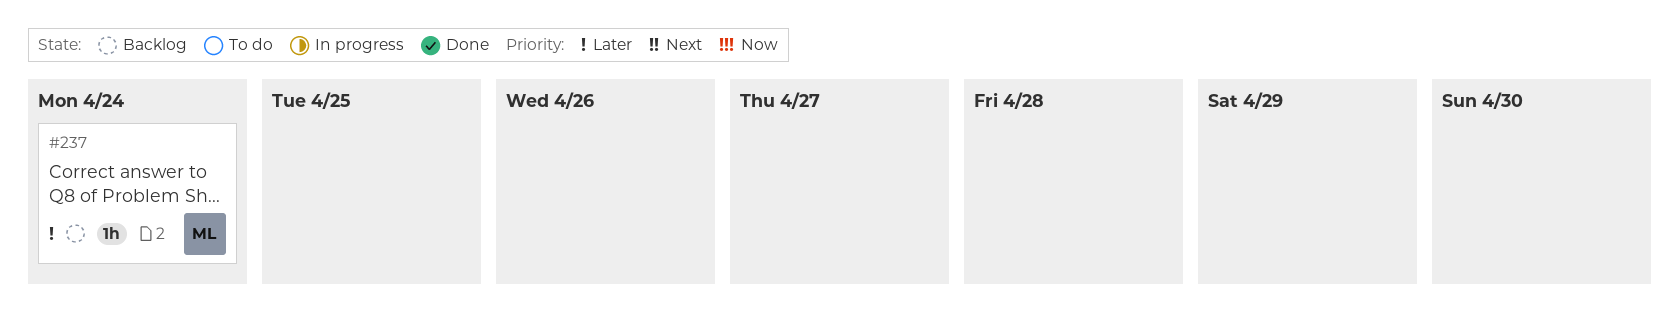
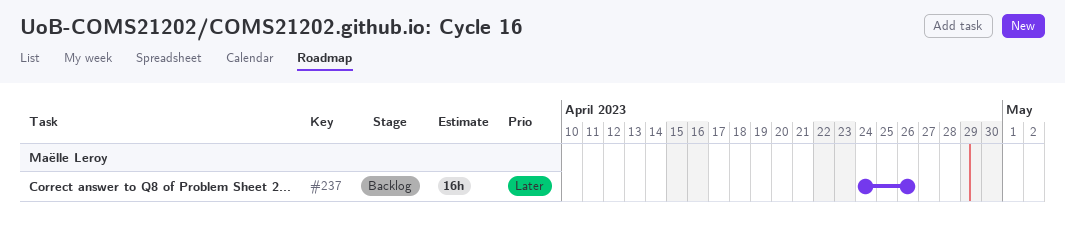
#237, estimate: 1h -> 16h
#237, due: Apr 24 -> Apr 26

